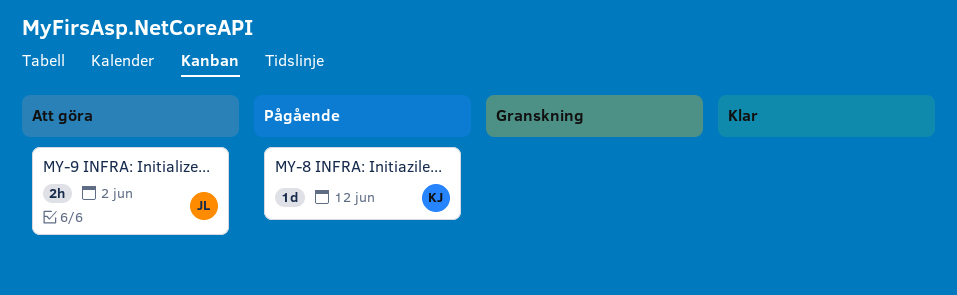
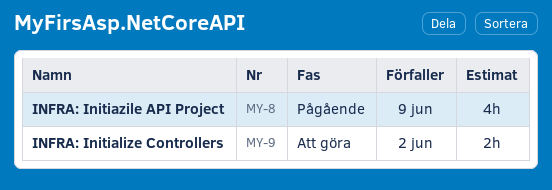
MY-8, estimate: 1d -> 4h
MY-8, due: Jun 12 -> Jun 9

